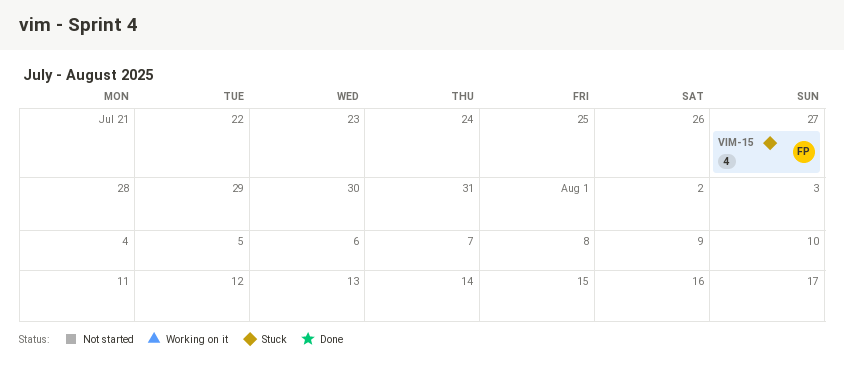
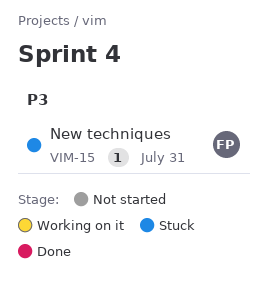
VIM-15, estimate: 4 -> 1
VIM-15, due: Jul 27 -> Jul 31

